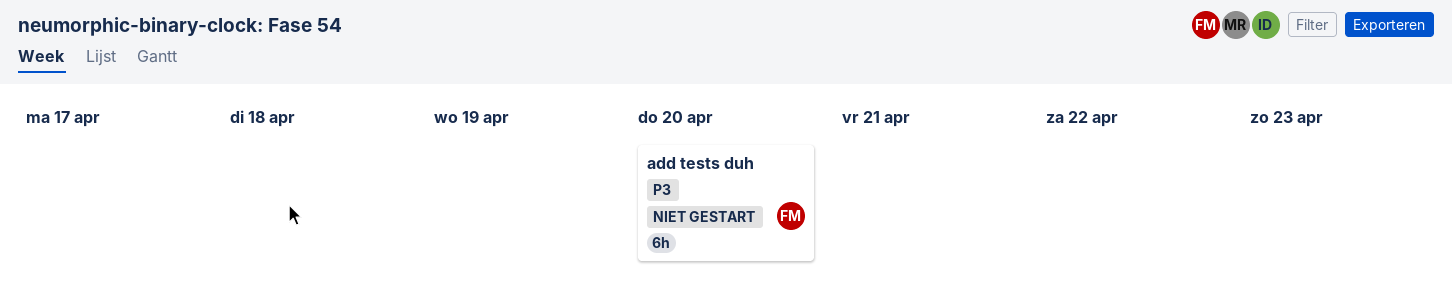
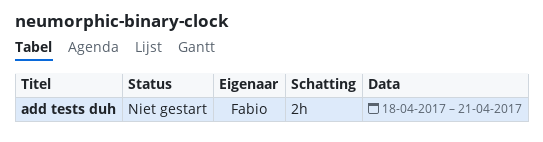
add tests duh, estimate: 6h -> 2h
add tests duh, due: Apr 20 -> Apr 21

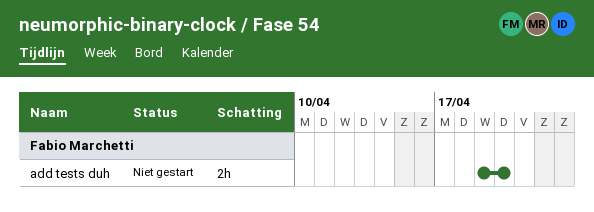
add tests duh, start: Apr 18 -> Apr 19
add tests duh, due: Apr 21 -> Apr 20

